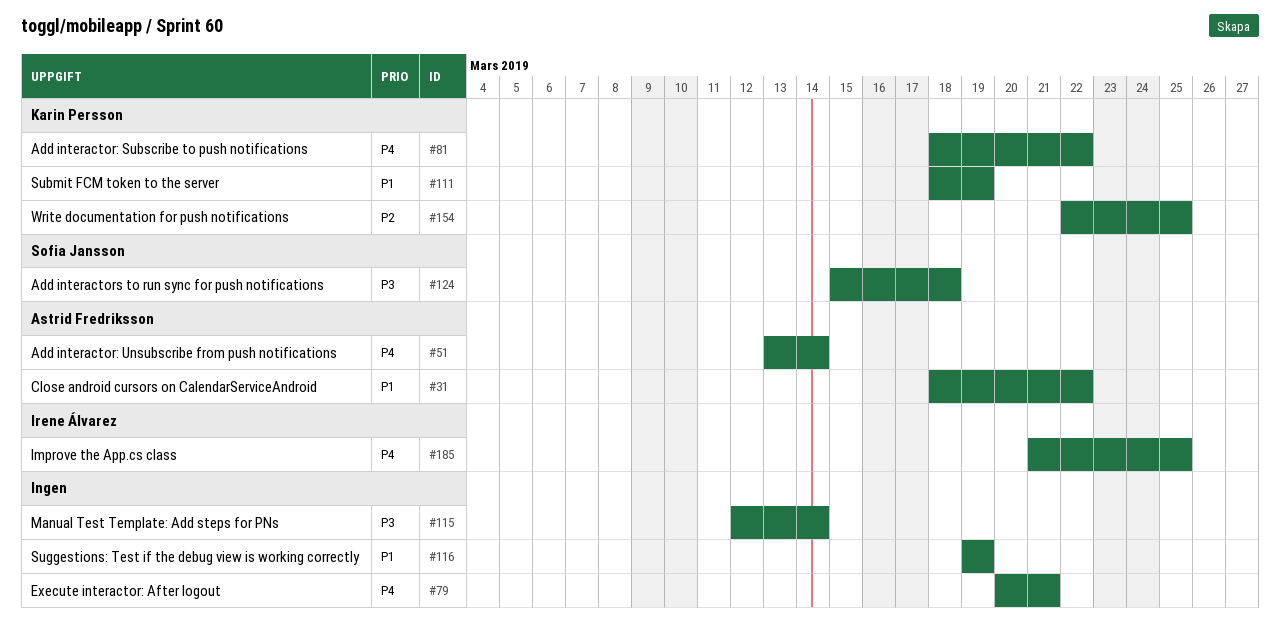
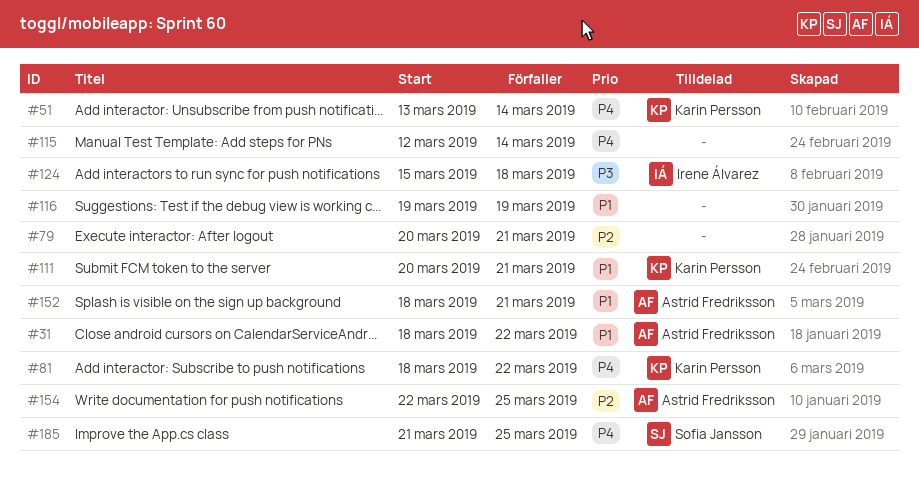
#51, owner: Astrid Fredriksson -> Karin Persson
#79, priority: P4 -> P2
#111, start: Mar 18 -> Mar 20
#111, due: Mar 19 -> Mar 21
#115, priority: P3 -> P4
#124, owner: Sofia Jansson -> Irene Álvarez
#152: none -> present
#154, owner: Karin Persson -> Astrid Fredriksson
#185, owner: Irene Álvarez -> Sofia Jansson

